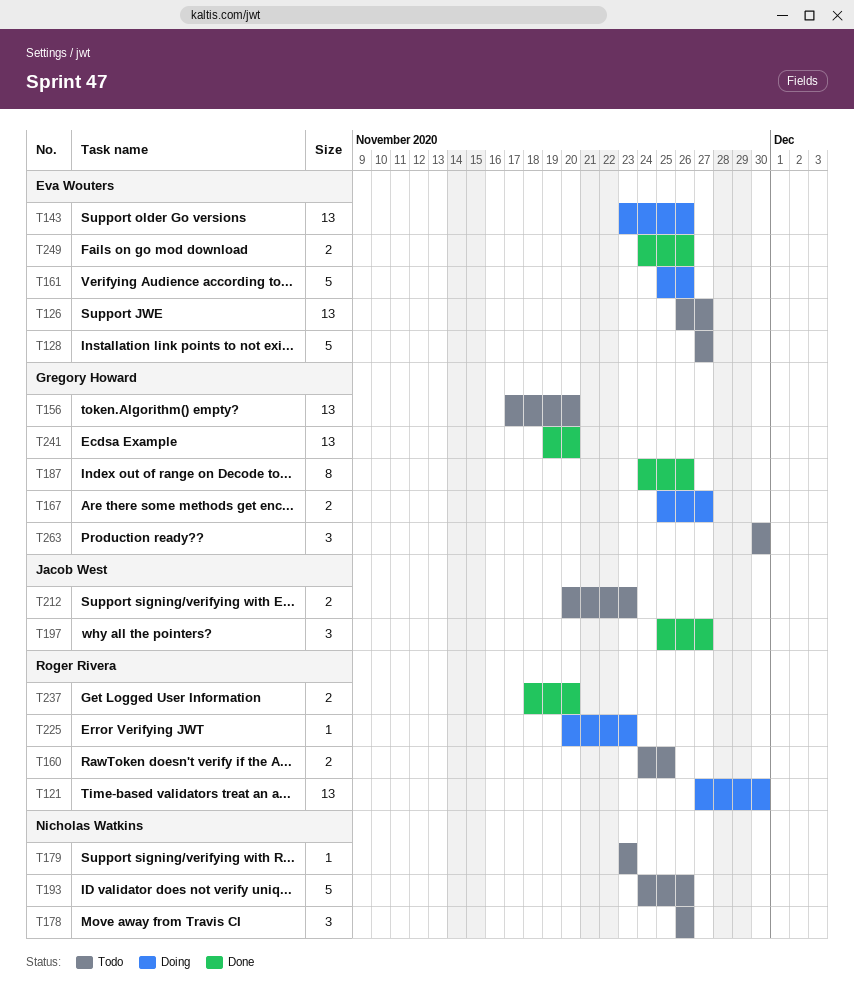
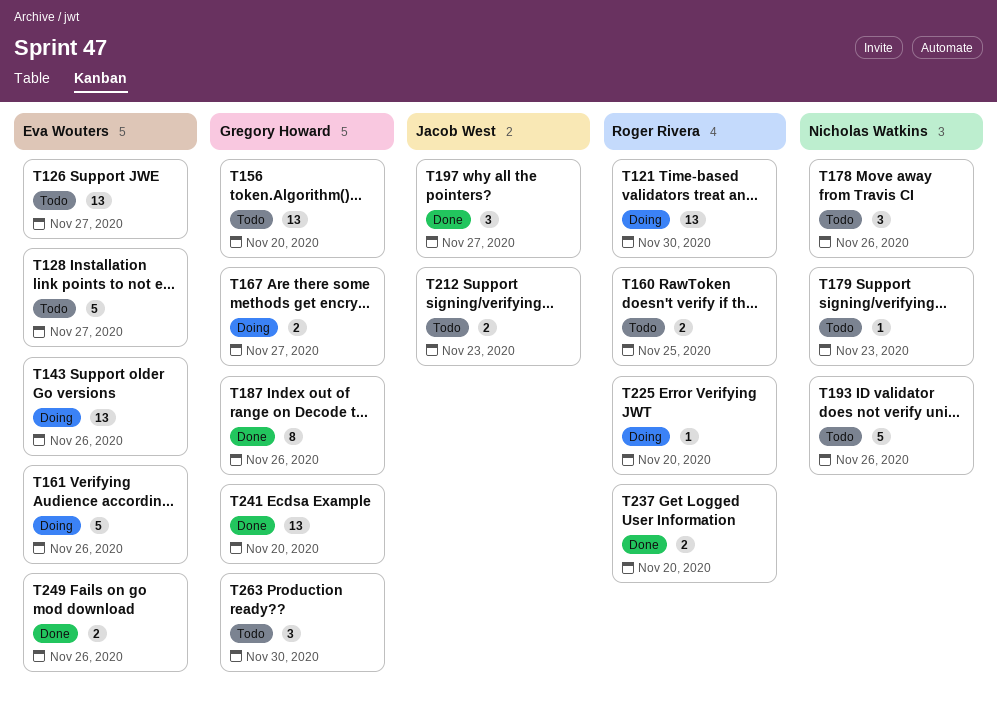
T225, due: Nov 23 -> Nov 20

